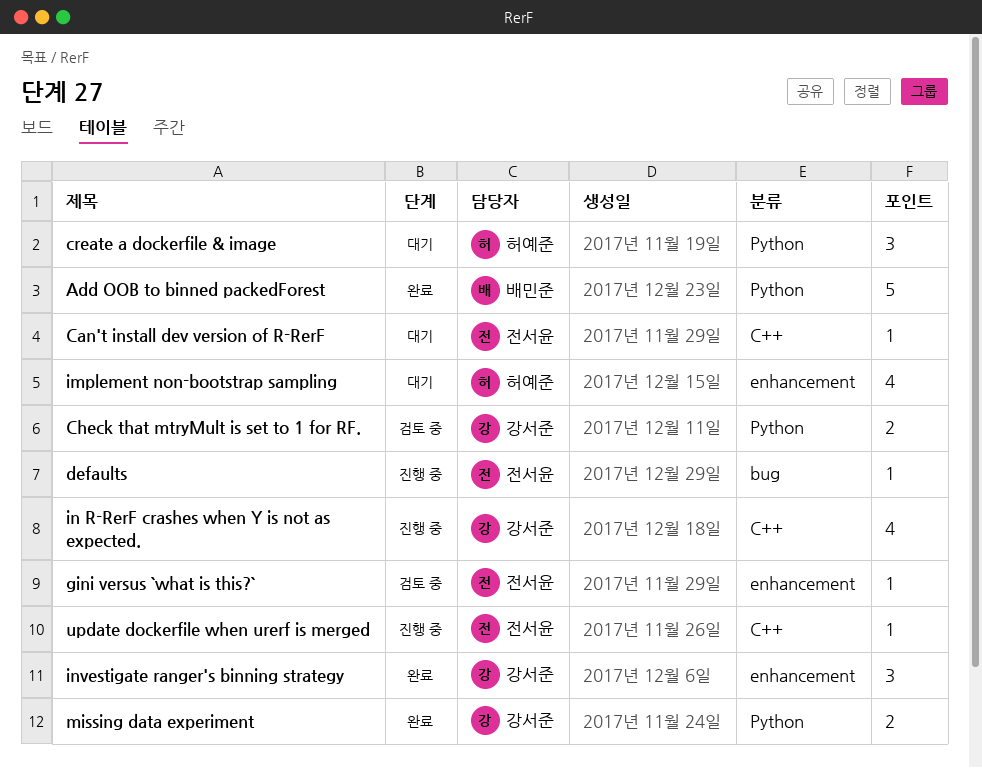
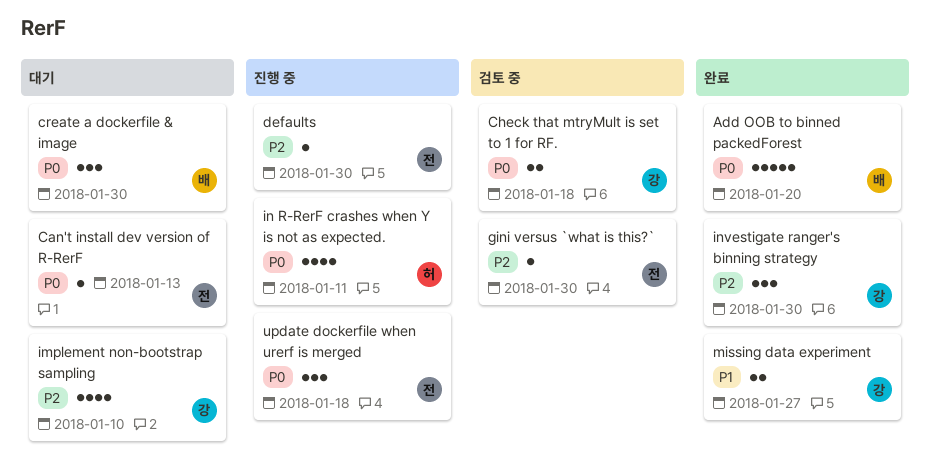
create a dockerfile & image, owner: 허예준 -> 배민준
implement non-bootstrap sampling, owner: 허예준 -> 강서준
in R-RerF crashes when Y is not as expected., owner: 강서준 -> 허예준
update dockerfile when urerf is merged, estimate: 1 -> 3

